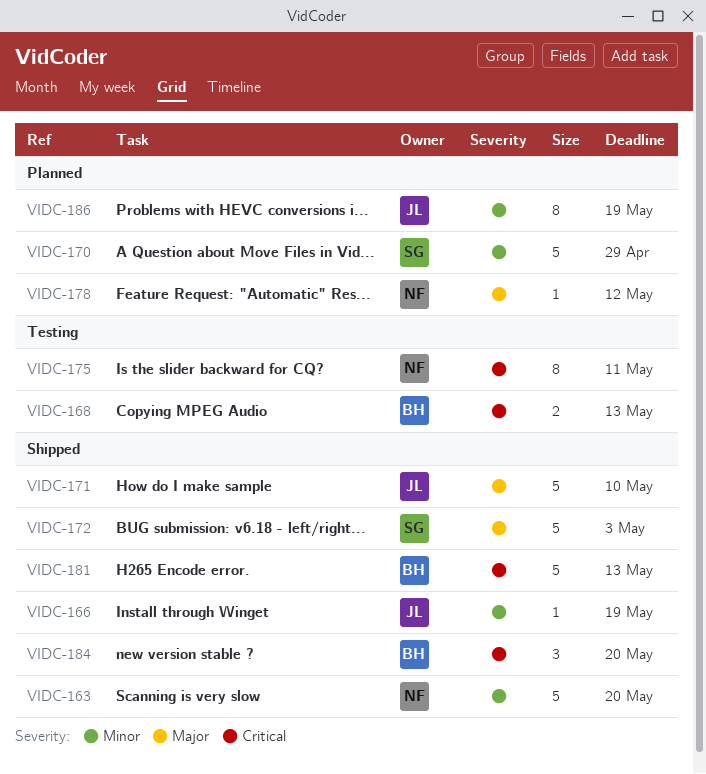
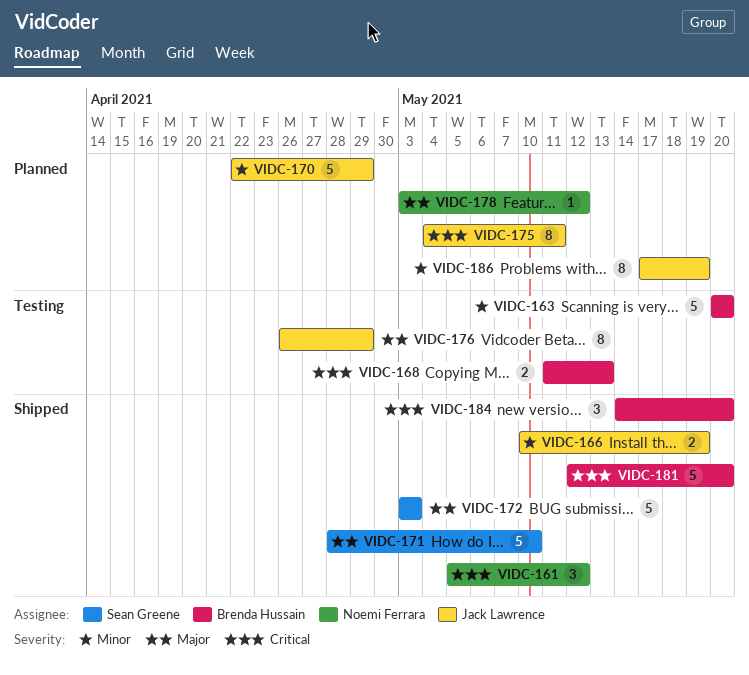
VIDC-161: none -> present
VIDC-163, status: Shipped -> Testing
VIDC-163, owner: Noemi Ferrara -> Brenda Hussain
VIDC-166, estimate: 1 -> 2
VIDC-170, owner: Sean Greene -> Jack Lawrence
VIDC-171, owner: Jack Lawrence -> Sean Greene
VIDC-175, status: Testing -> Planned
VIDC-175, owner: Noemi Ferrara -> Jack Lawrence
VIDC-176: none -> present
VIDC-181, due: May 13 -> May 20

